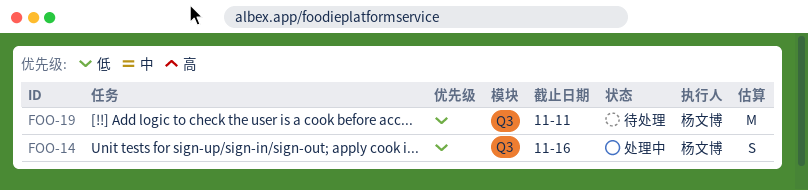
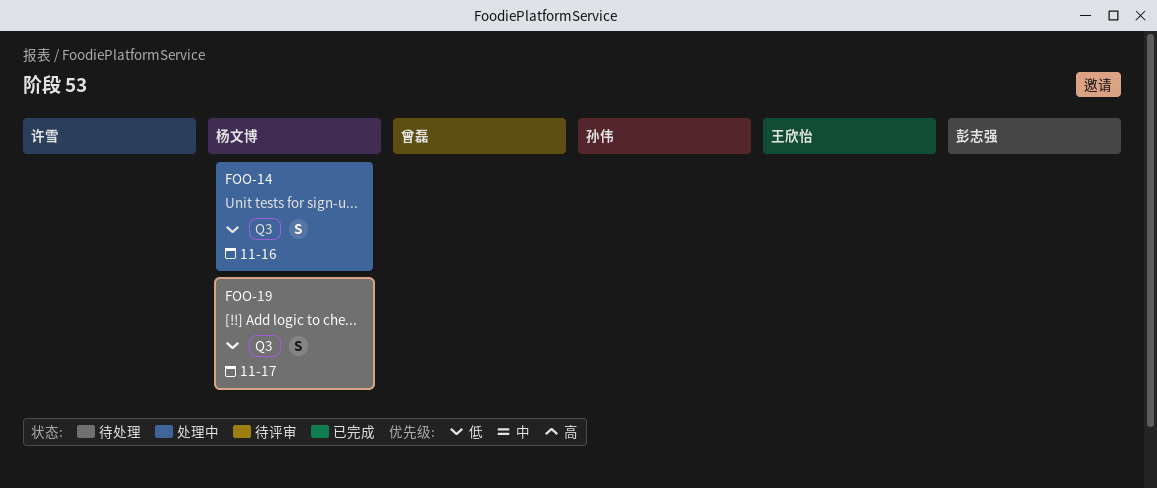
FOO-19, estimate: M -> S
FOO-19, due: Nov 11 -> Nov 17

